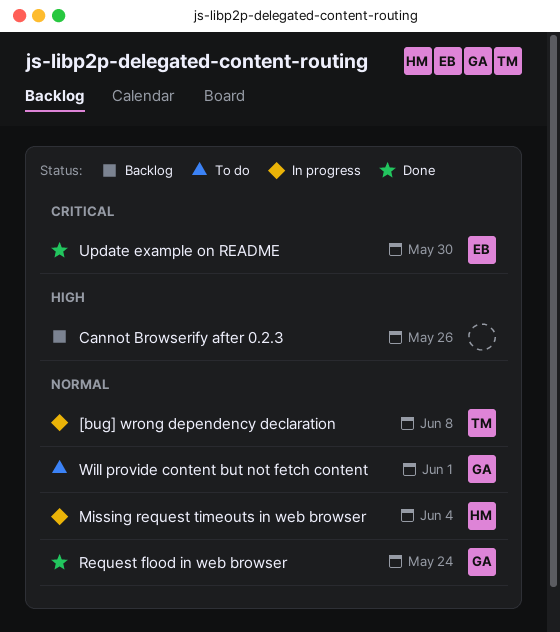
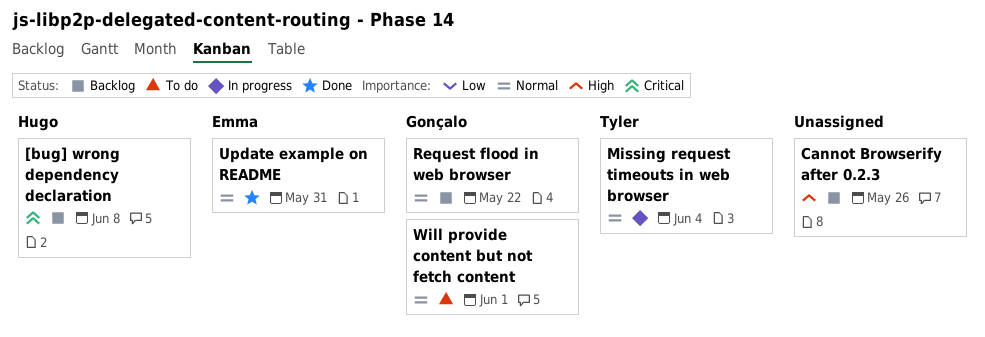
[bug] wrong dependency declaration, status: In progress -> Backlog
[bug] wrong dependency declaration, owner: Tyler -> Hugo
[bug] wrong dependency declaration, priority: Normal -> Critical
Missing request timeouts in web browser, owner: Hugo -> Tyler
Request flood in web browser, status: Done -> Backlog
Request flood in web browser, due: May 24 -> May 22
Update example on README, priority: Critical -> Normal
Update example on README, due: May 30 -> May 31

